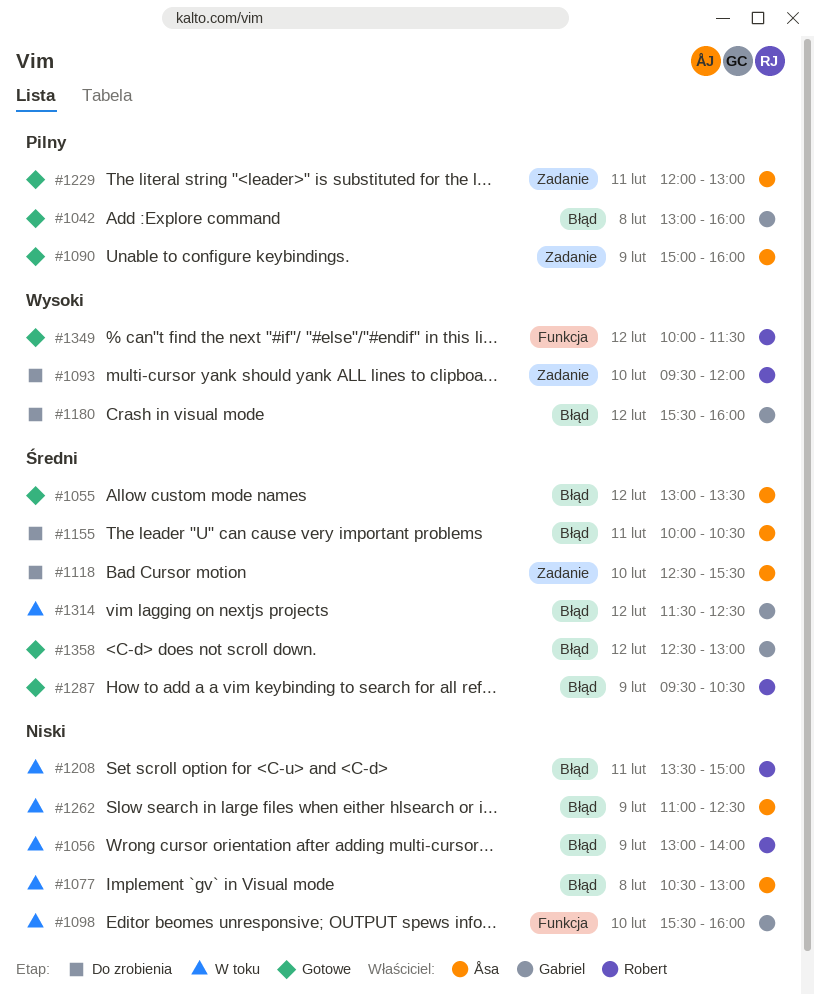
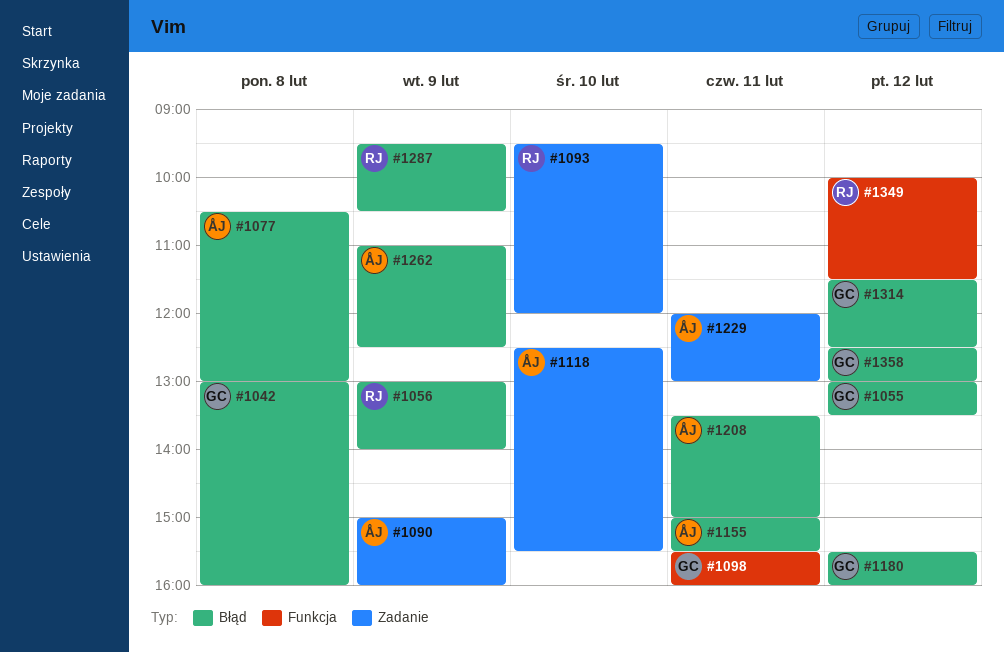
#1055, owner: Åsa -> Gabriel
#1098, day: Feb 10 -> Feb 11
#1155, begins: 10:00 -> 15:00
#1155, ends: 10:30 -> 15:30
#1208, owner: Robert -> Åsa

